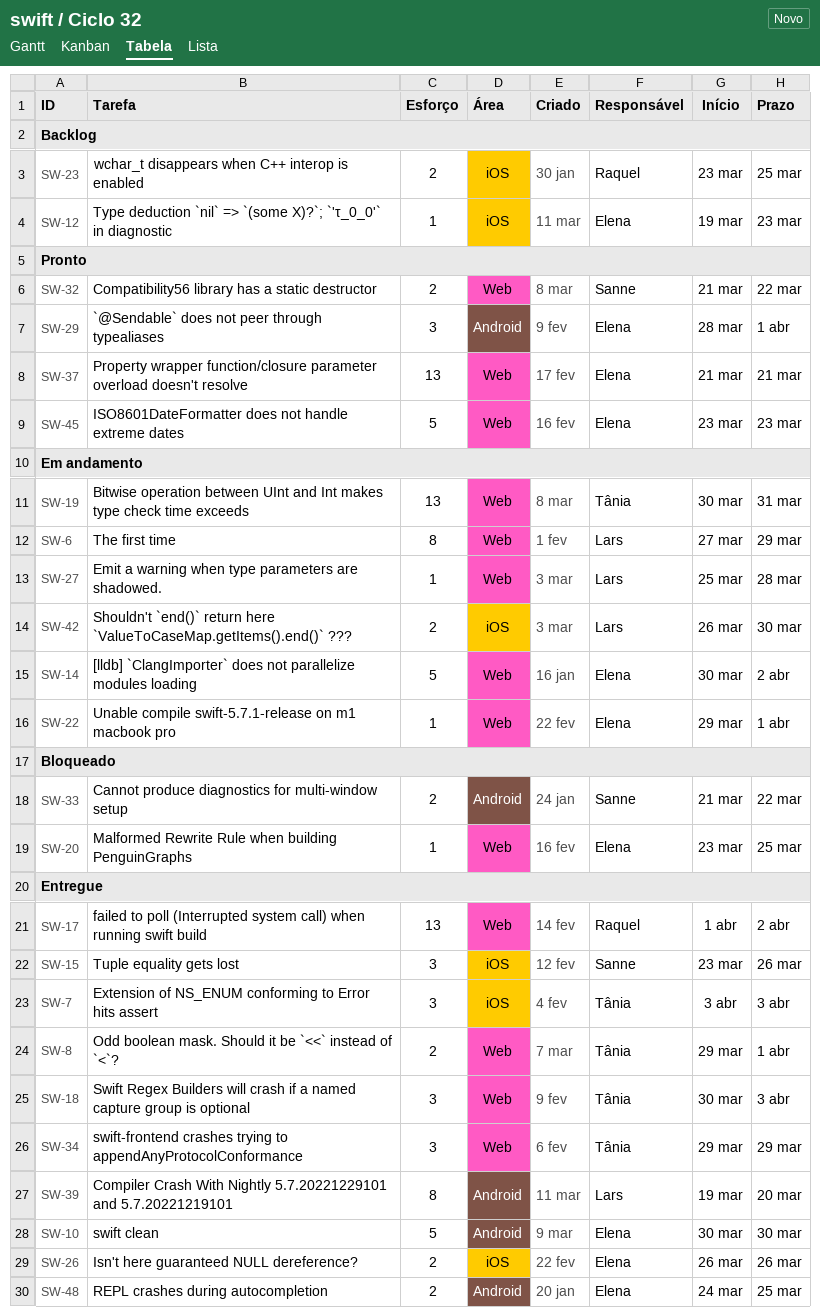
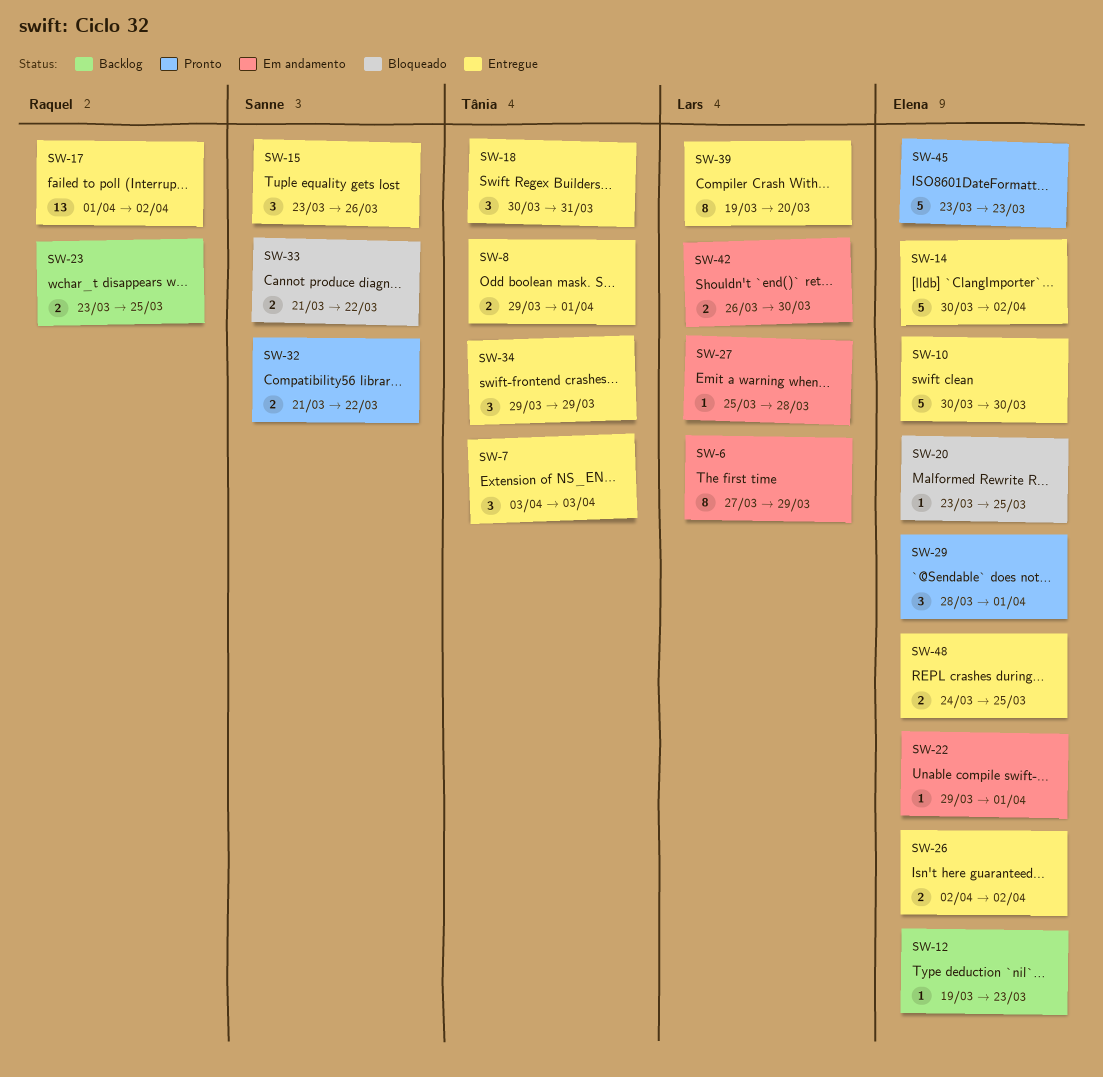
SW-14, status: Em andamento -> Entregue
SW-18, due: Apr 3 -> Mar 31
SW-19: present -> none
SW-26, start: Mar 26 -> Apr 2
SW-26, due: Mar 26 -> Apr 2
SW-37: present -> none

